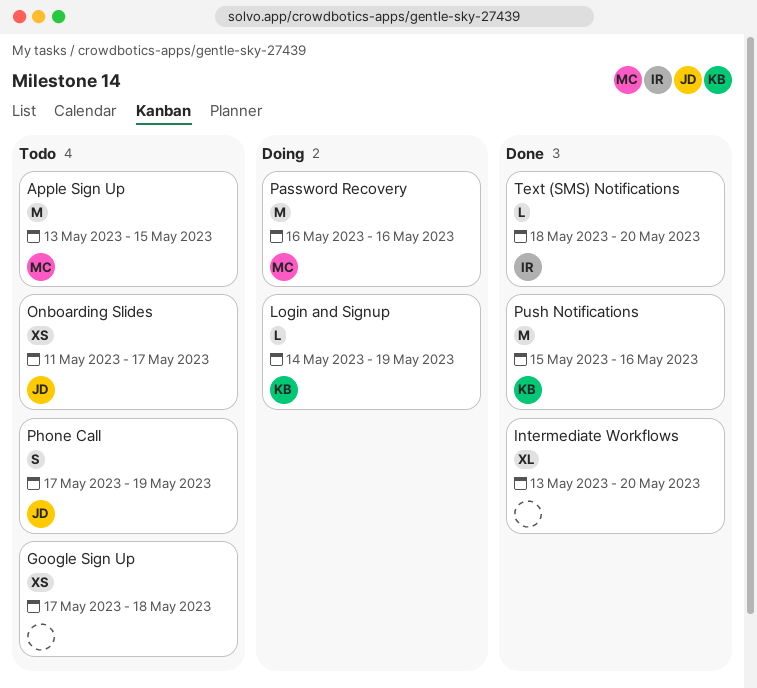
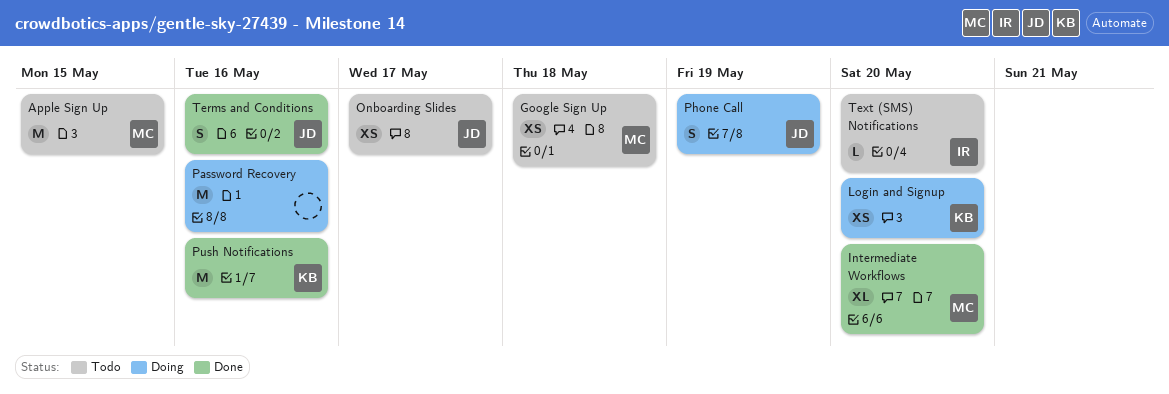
Google Sign Up, owner: none -> MC
Intermediate Workflows, owner: none -> MC
Login and Signup, estimate: L -> XS
Login and Signup, due: May 19 -> May 20
Password Recovery, owner: MC -> none
Phone Call, status: Todo -> Doing
Terms and Conditions: none -> present
Text (SMS) Notifications, status: Done -> Todo

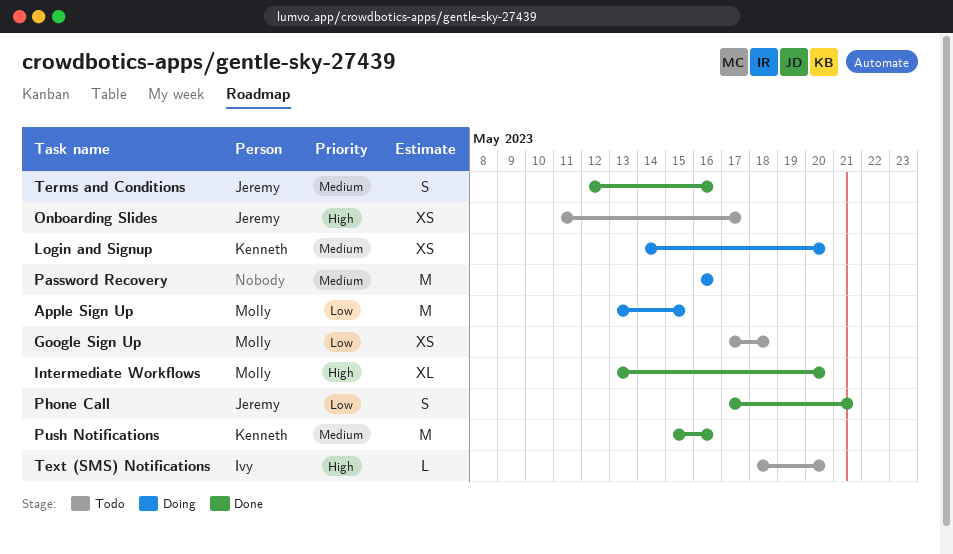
Apple Sign Up, status: Todo -> Doing
Phone Call, status: Doing -> Done
Phone Call, due: May 19 -> May 21

